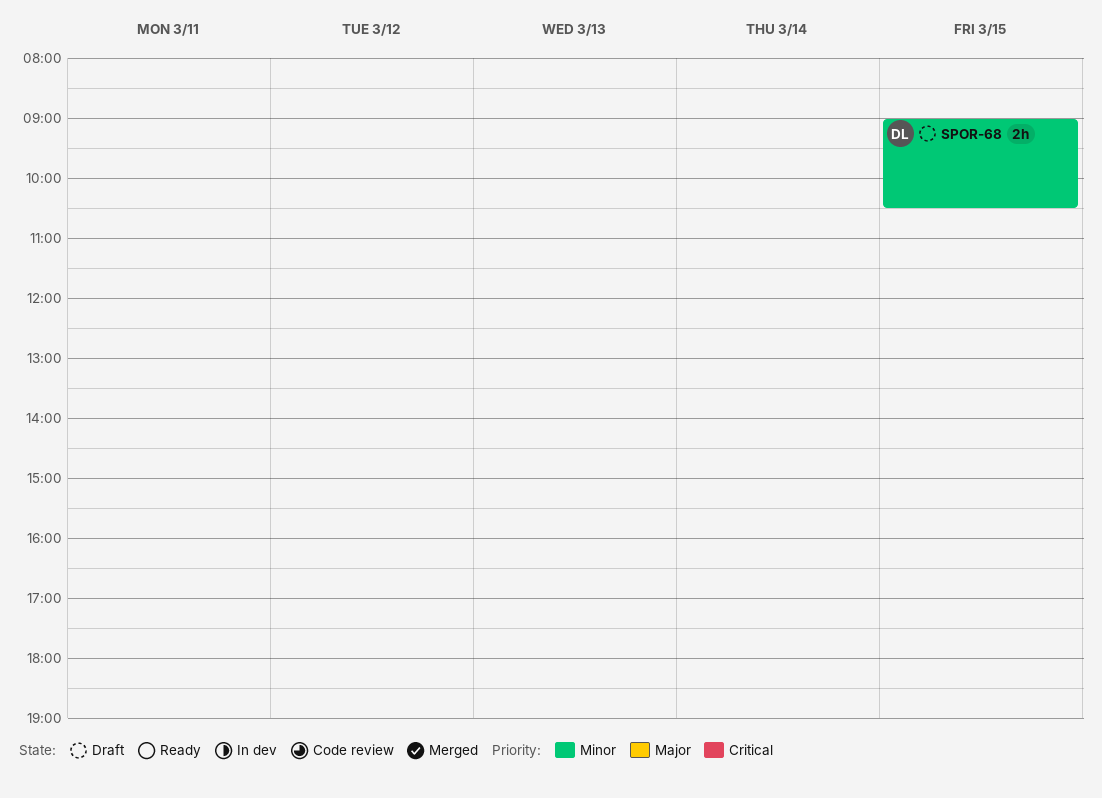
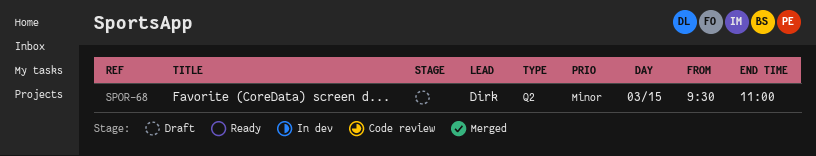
SPOR-68, begins: 09:00 -> 09:30
SPOR-68, ends: 10:30 -> 11:00

